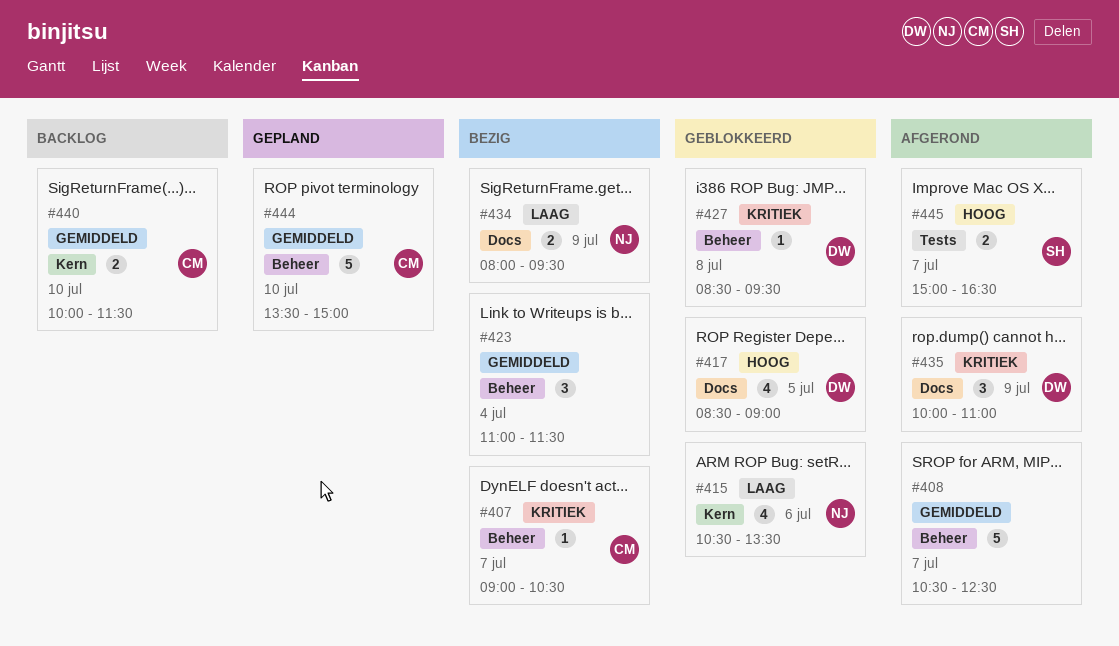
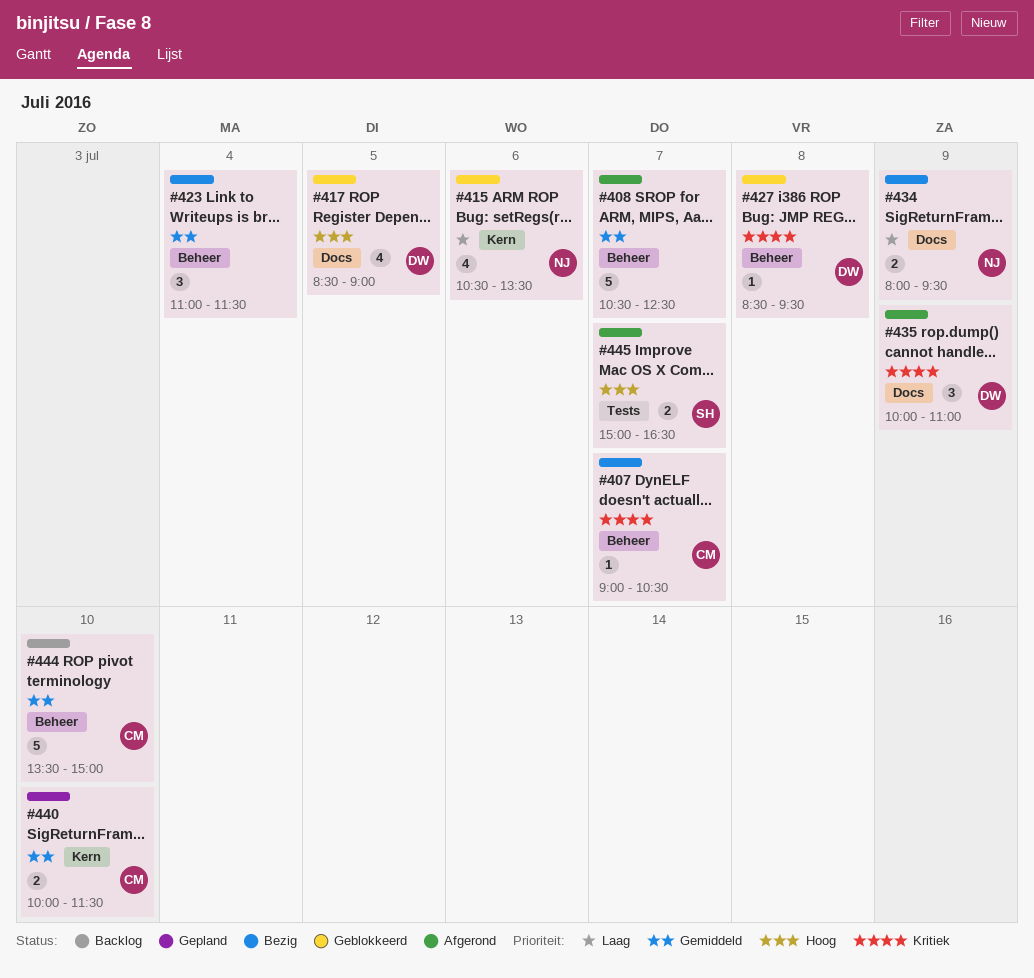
#440, status: Backlog -> Gepland
#444, status: Gepland -> Backlog

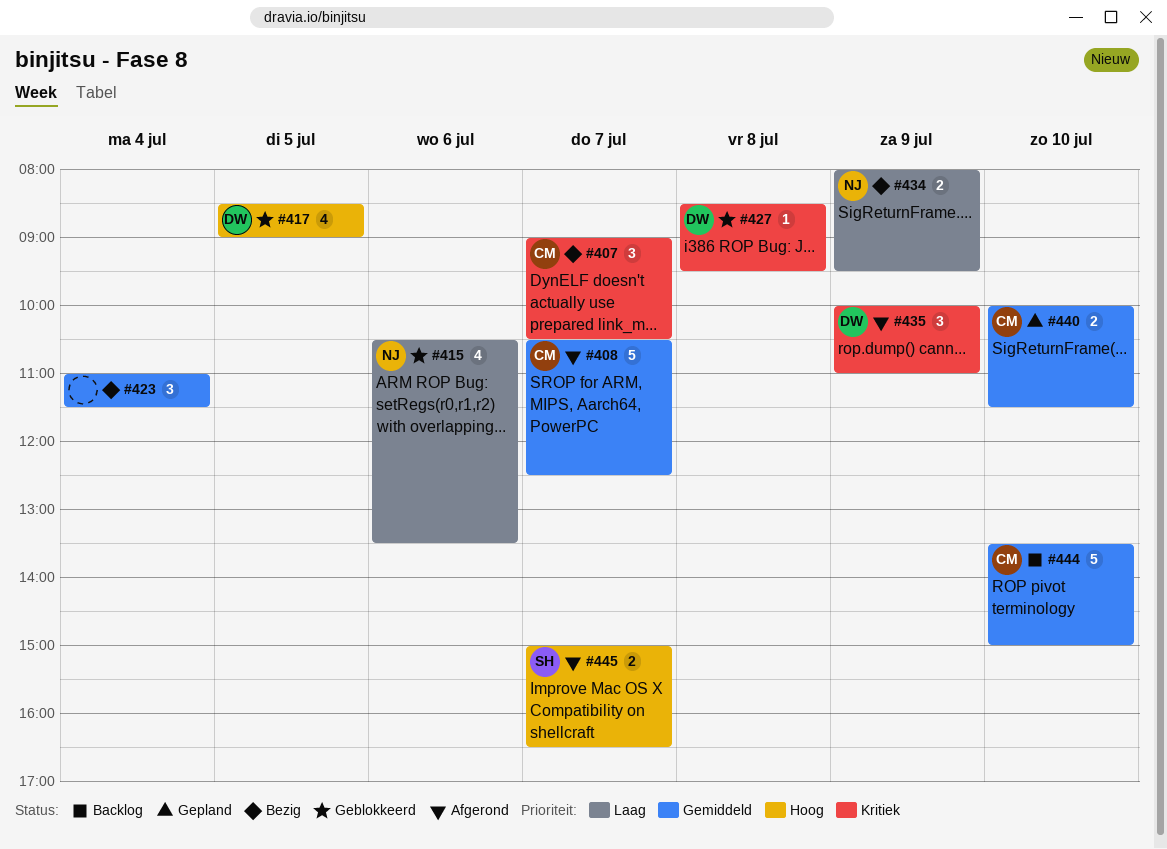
#407, estimate: 1 -> 3
#408, owner: none -> CM

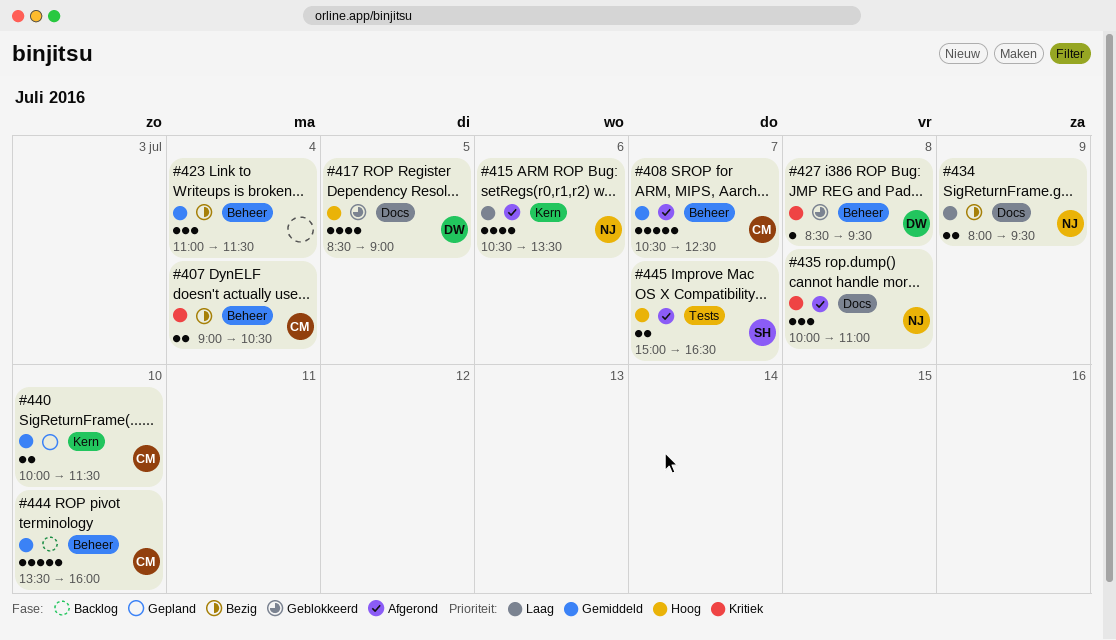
#407, estimate: 3 -> 2
#407, day: Jul 7 -> Jul 4
#415, status: Geblokkeerd -> Afgerond
#435, owner: DW -> NJ
#435, day: Jul 9 -> Jul 8
#444, ends: 15:00 -> 16:00

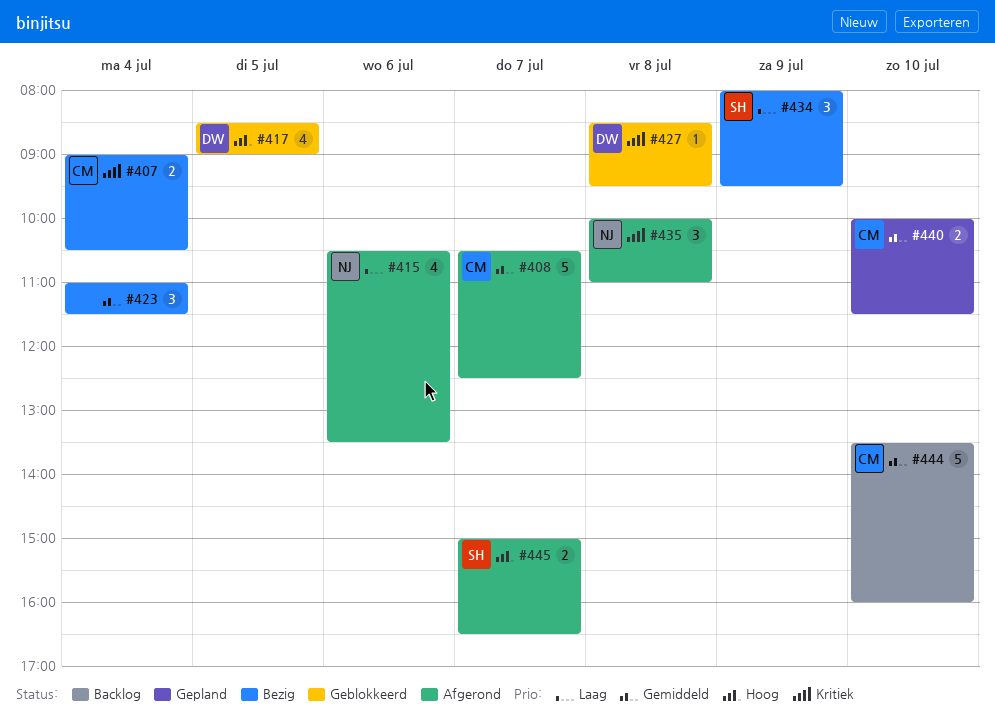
#434, owner: NJ -> SH
#434, estimate: 2 -> 3

